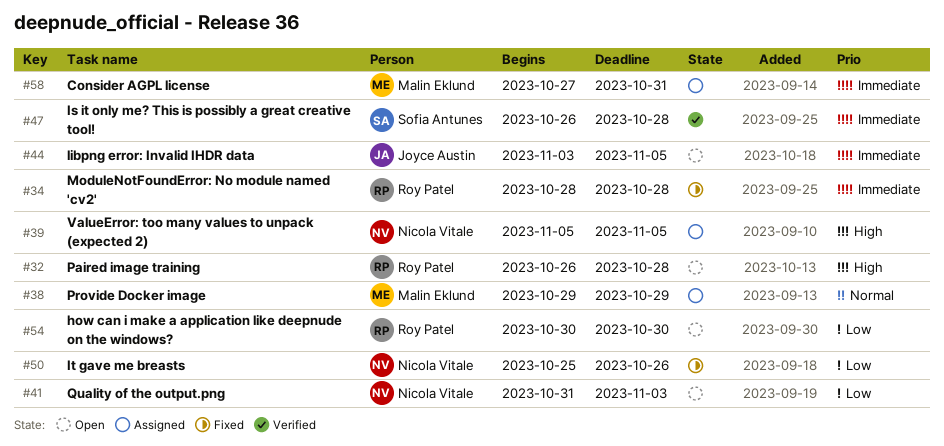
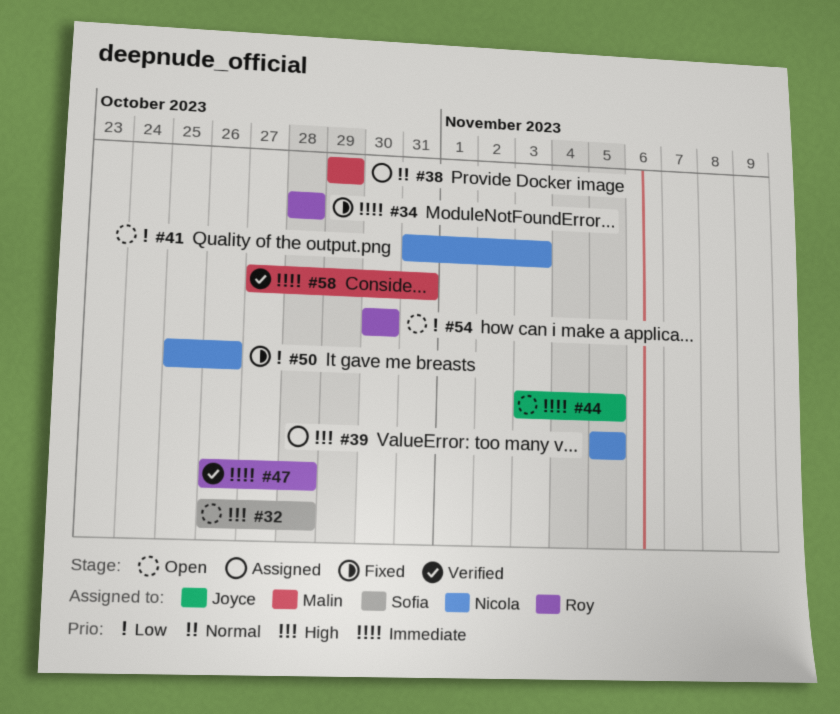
#32, owner: Roy Patel -> Sofia Antunes
#47, owner: Sofia Antunes -> Roy Patel
#58, status: Assigned -> Verified

